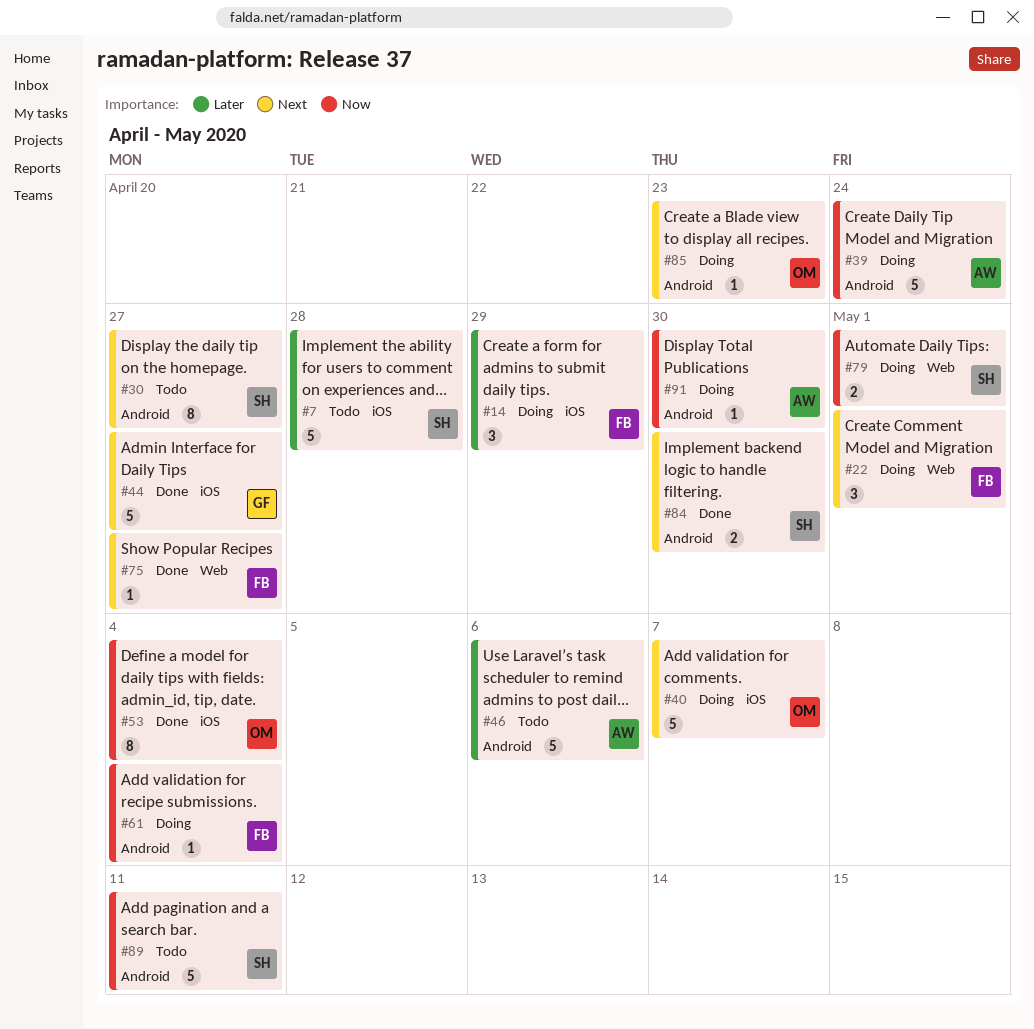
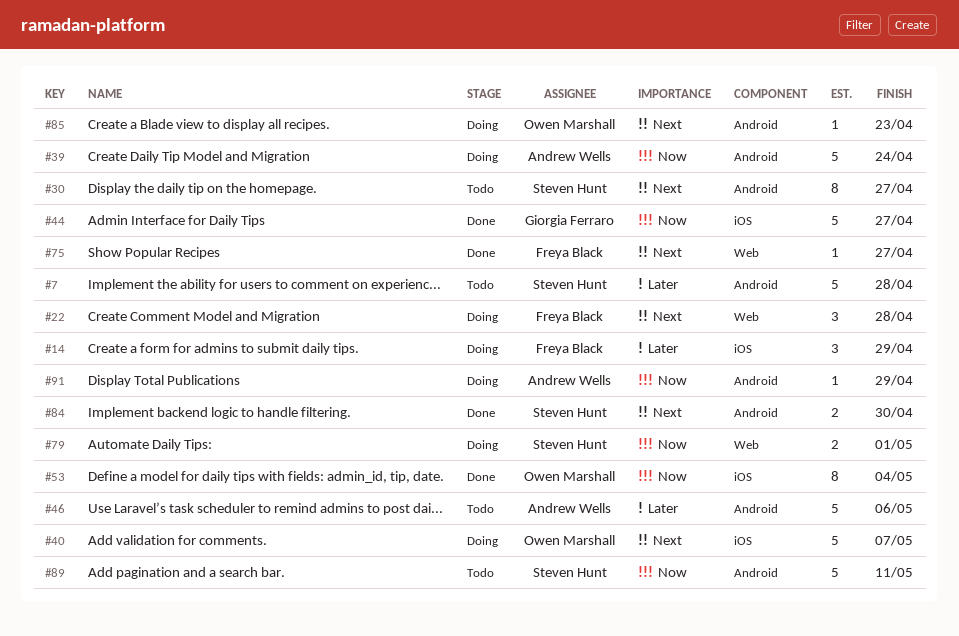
#7, label: iOS -> Android
#22, due: May 1 -> Apr 28
#44, priority: Next -> Now
#61: present -> none
#91, due: Apr 30 -> Apr 29

